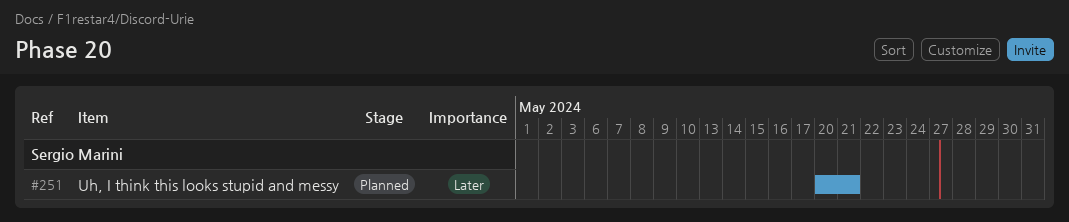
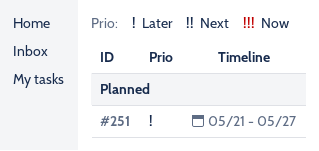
#251, start: May 20 -> May 21
#251, due: May 21 -> May 27

